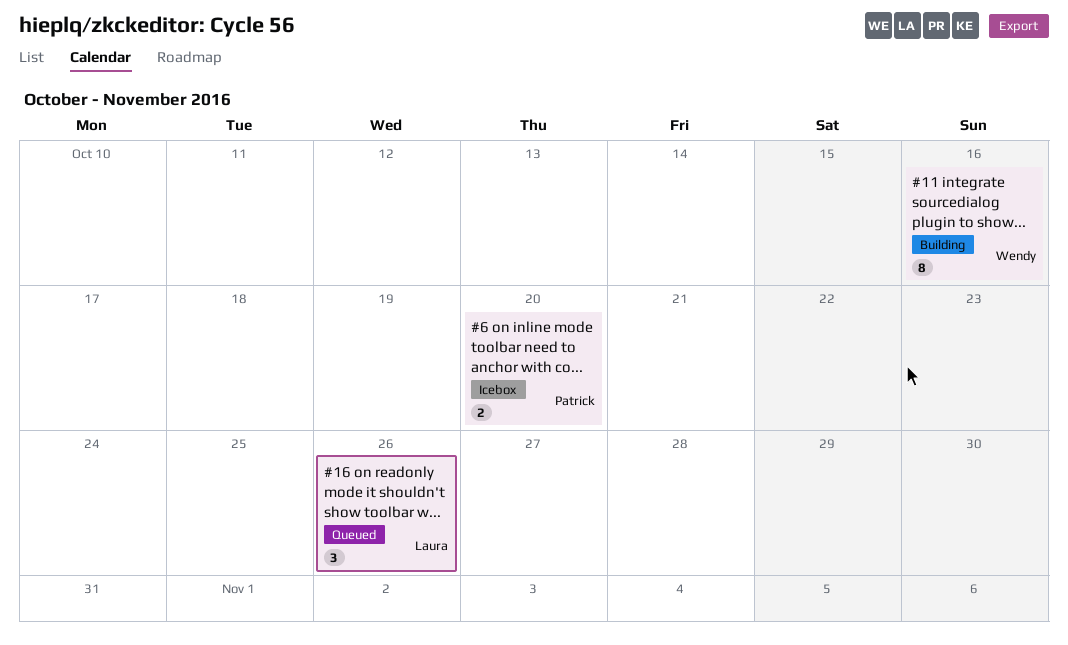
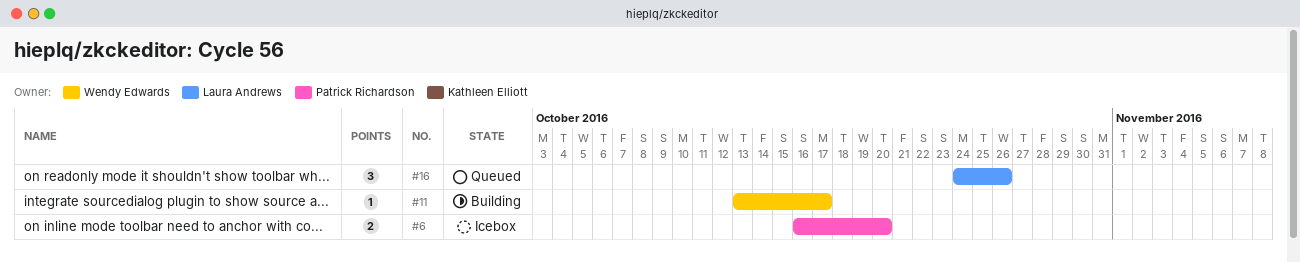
#11, estimate: 8 -> 1
#11, due: Oct 16 -> Oct 17

